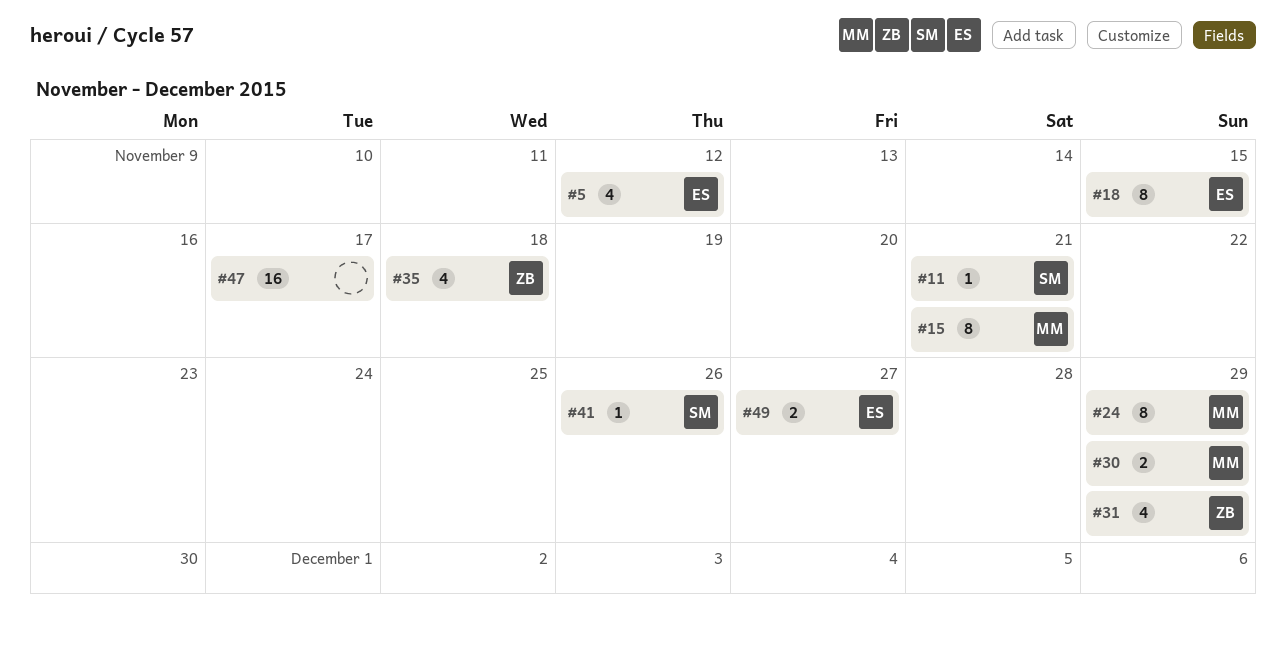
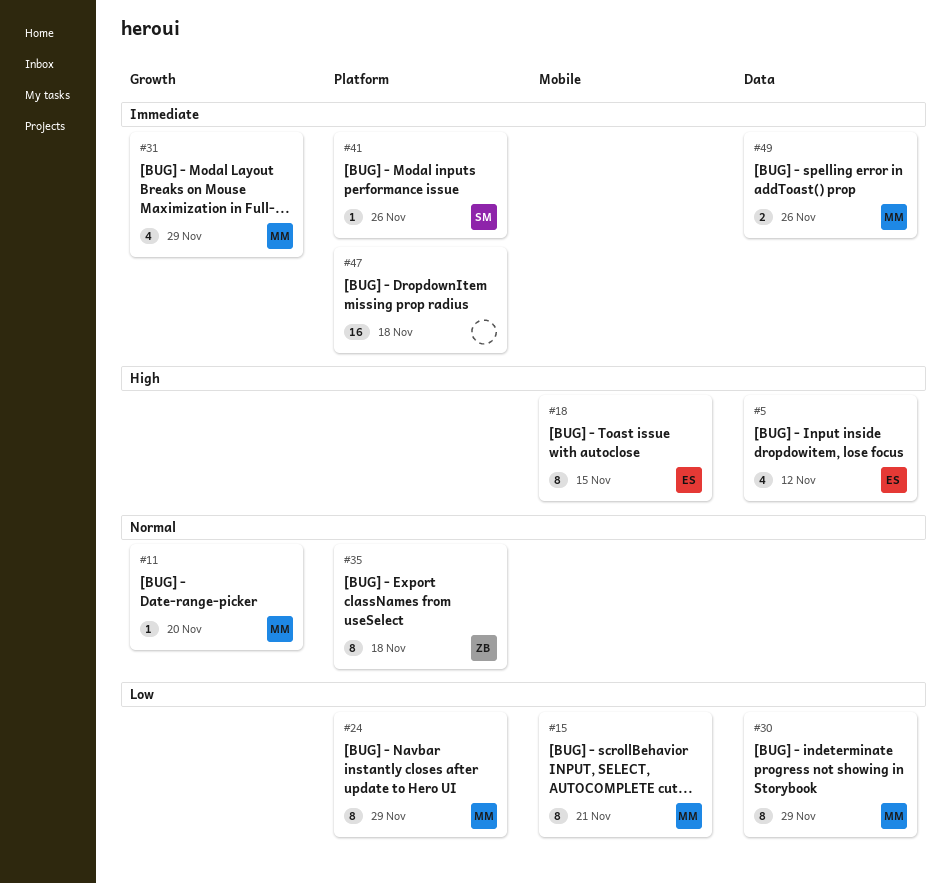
#11, owner: SM -> MM
#11, due: Nov 21 -> Nov 20
#30, estimate: 2 -> 8
#31, owner: ZB -> MM
#35, estimate: 4 -> 8
#47, due: Nov 17 -> Nov 18
#49, owner: ES -> MM
#49, due: Nov 27 -> Nov 26

